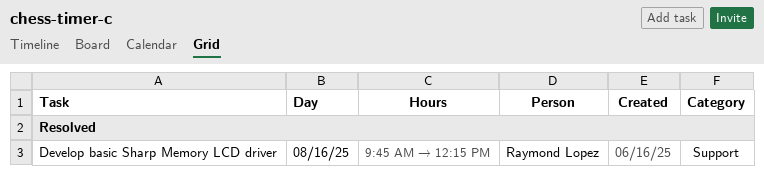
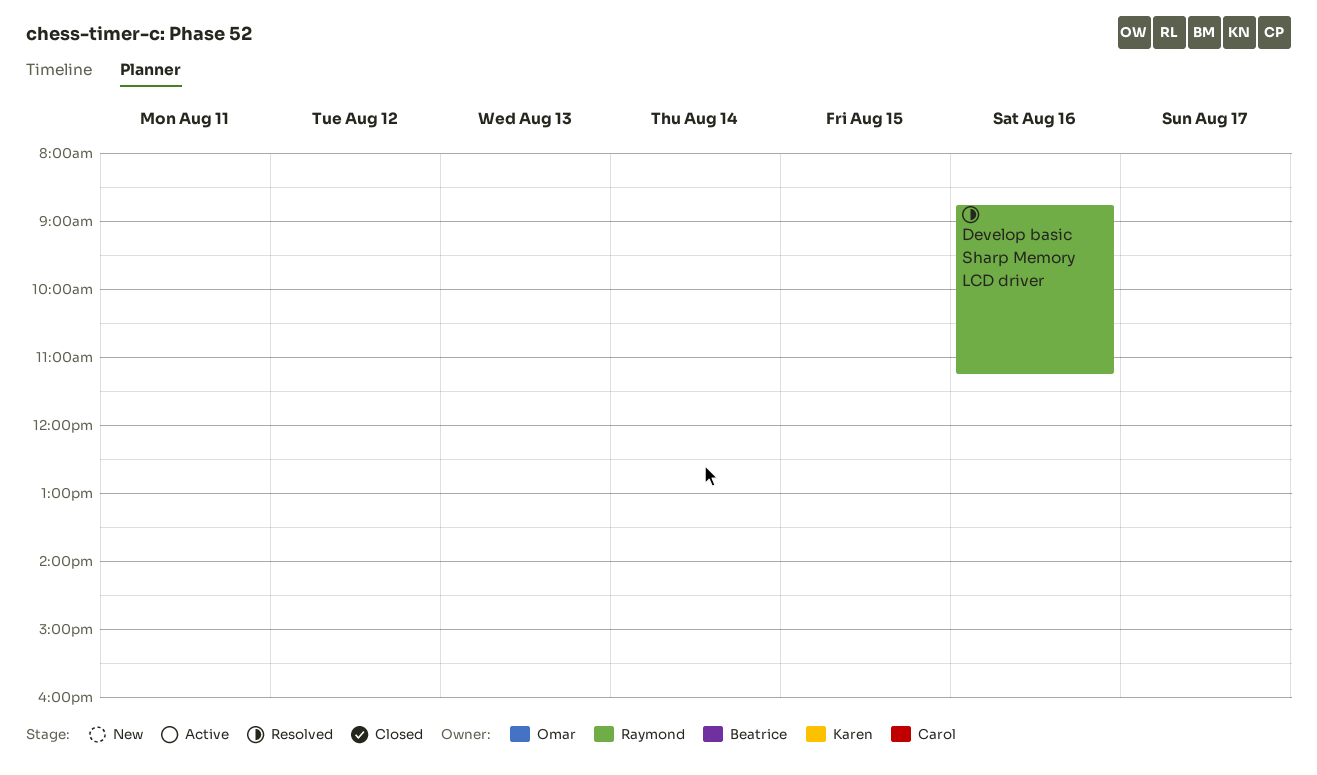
Develop basic Sharp Memory LCD driver, begins: 09:45 -> 08:45
Develop basic Sharp Memory LCD driver, ends: 12:15 -> 11:15

